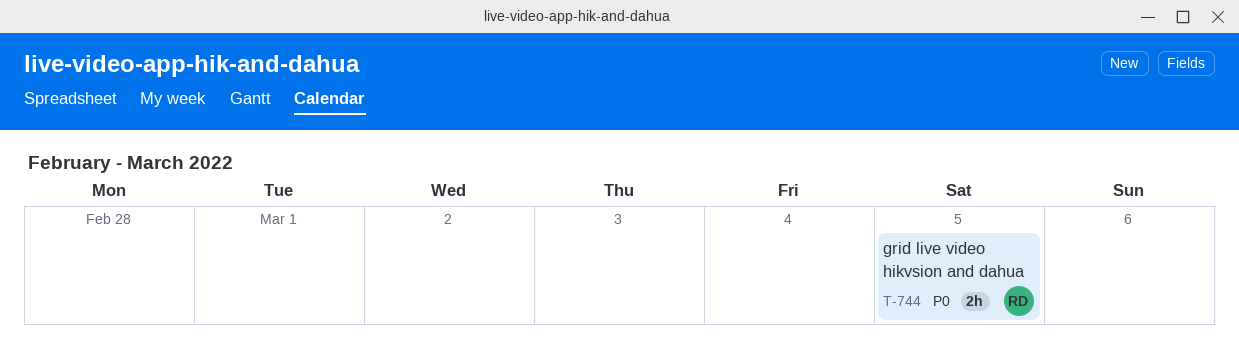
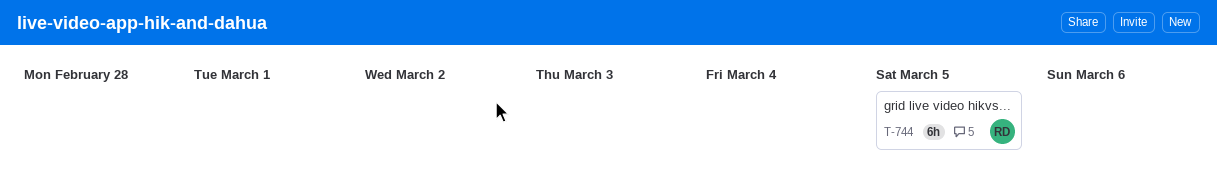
T-744, estimate: 2h -> 6h

